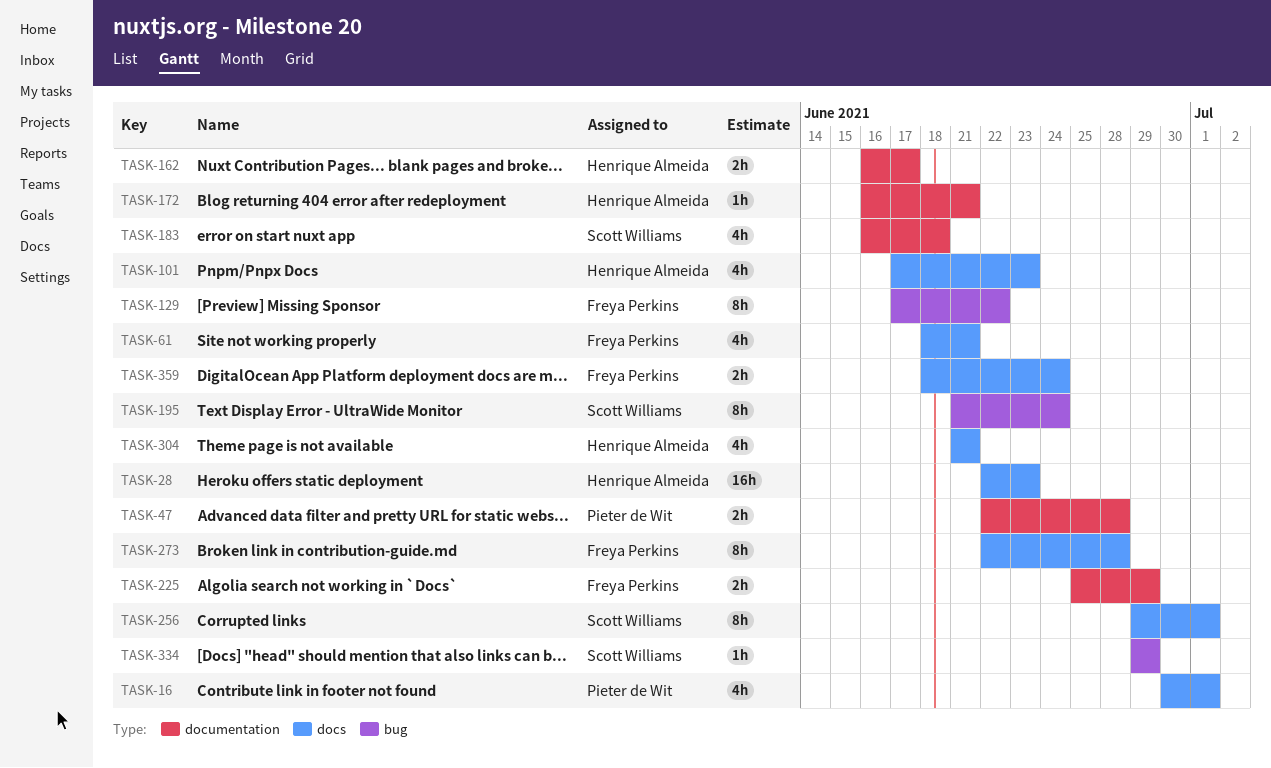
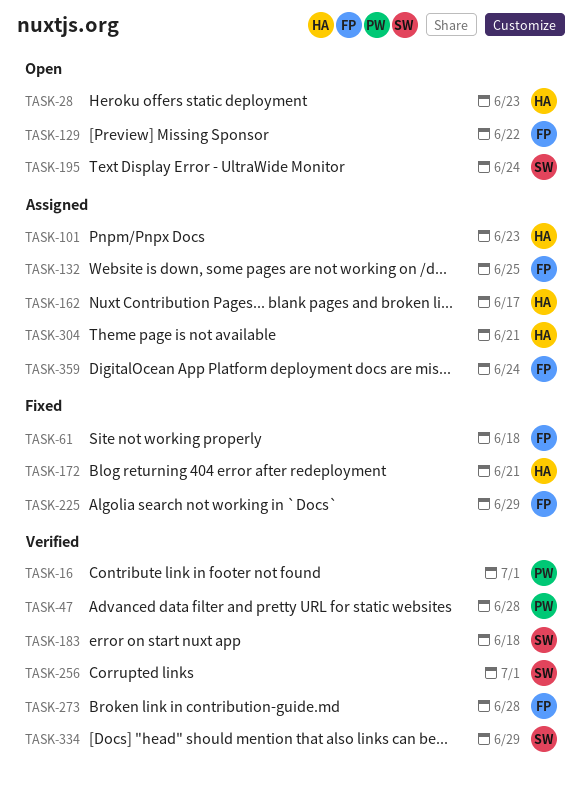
TASK-61, due: Jun 21 -> Jun 18
TASK-132: none -> present

